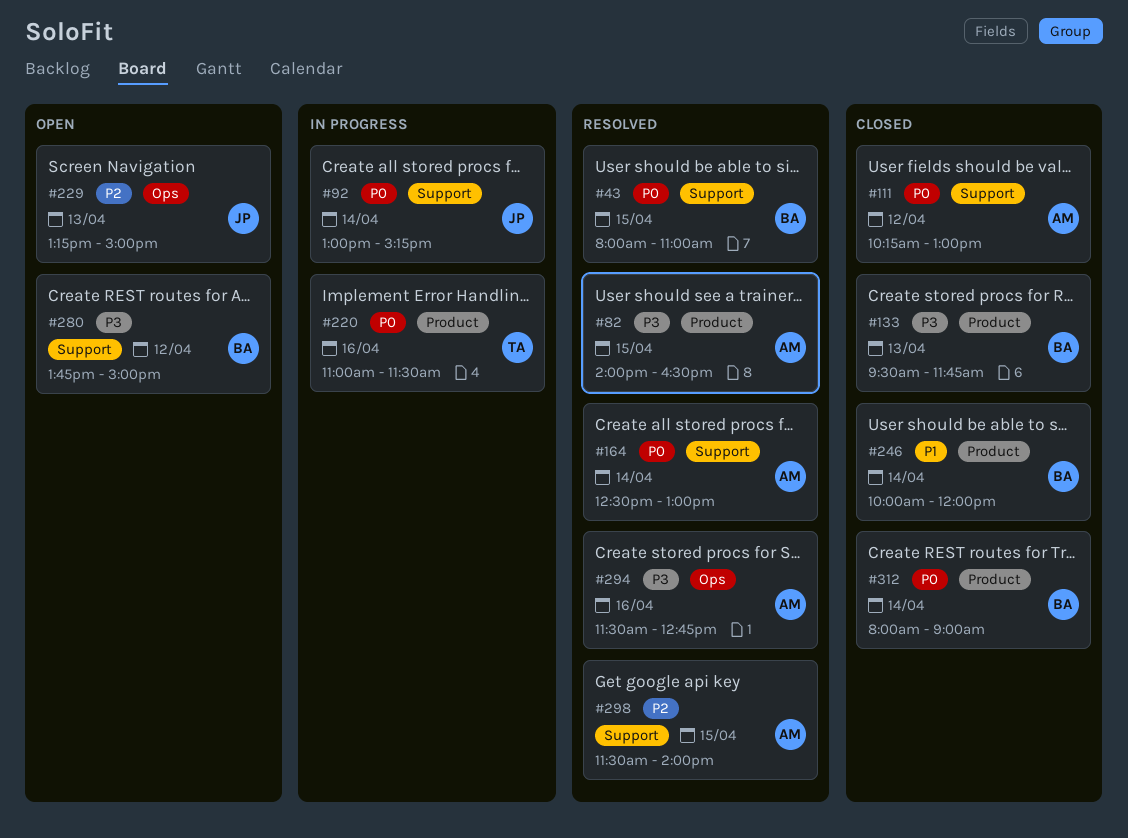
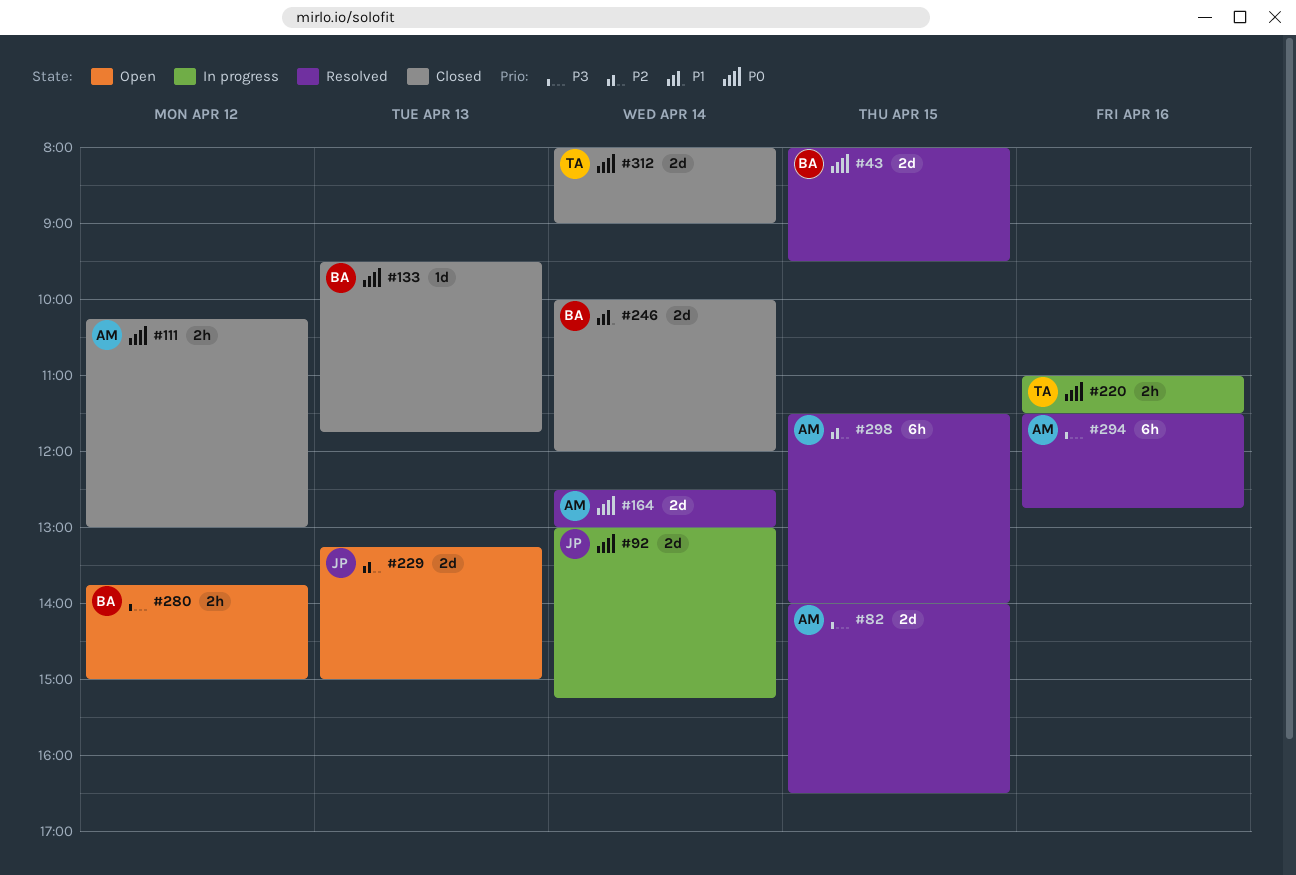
#43, ends: 11:00 -> 09:30
#133, priority: P3 -> P0
#312, owner: BA -> TA

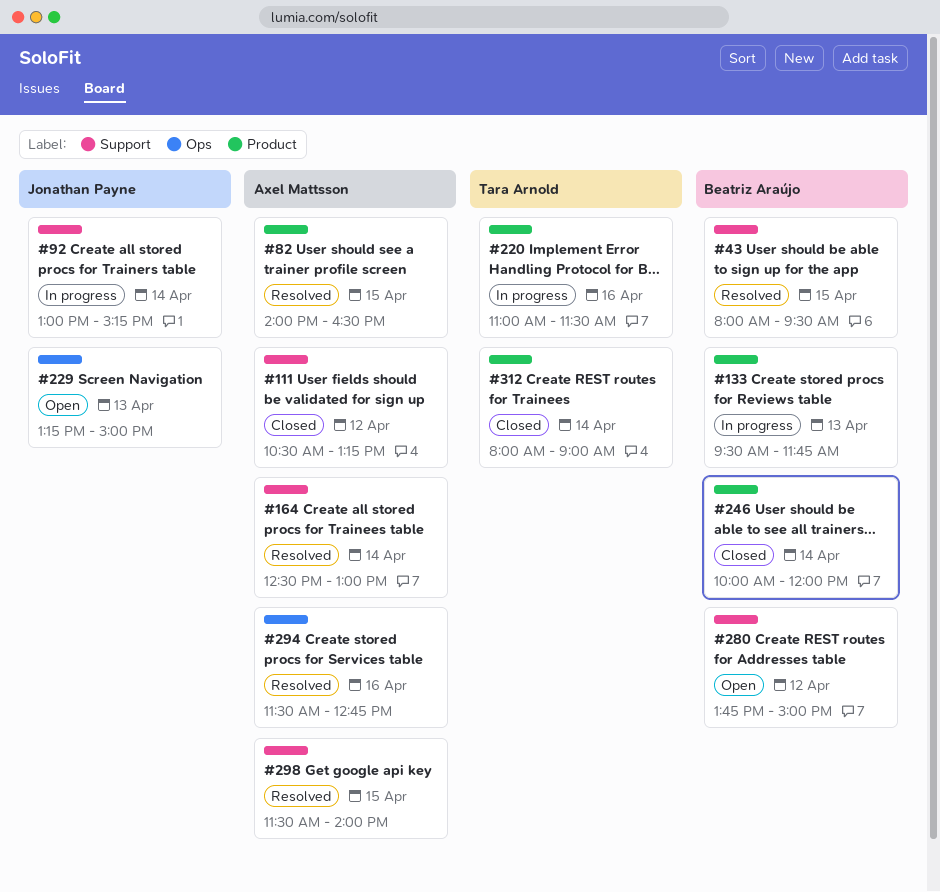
#111, begins: 10:15 -> 10:30
#111, ends: 13:00 -> 13:15
#133, status: Closed -> In progress

